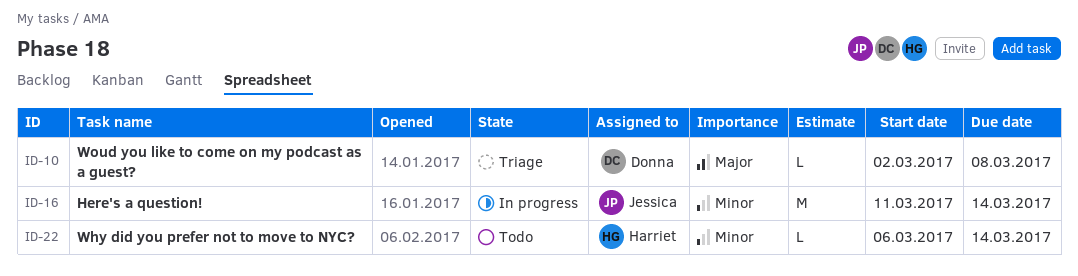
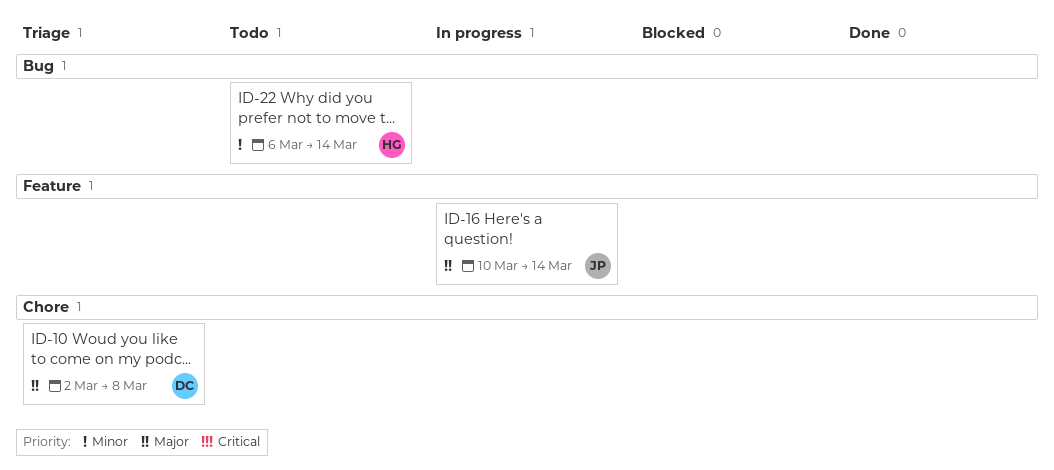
ID-16, priority: Minor -> Major
ID-16, start: Mar 11 -> Mar 10

